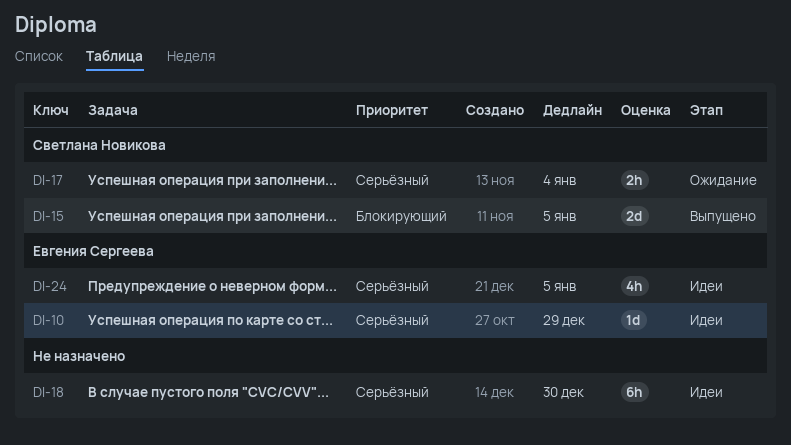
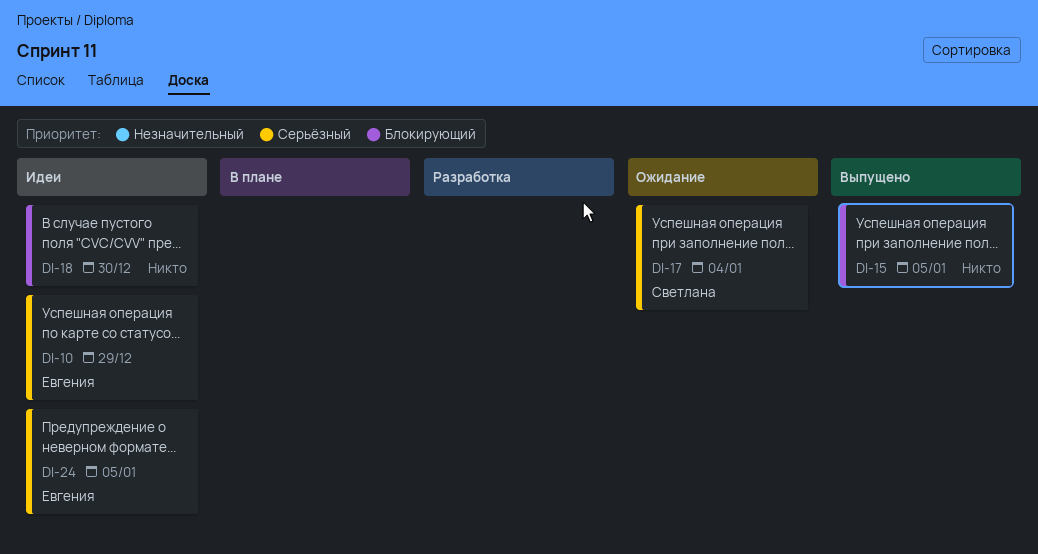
DI-15, owner: Светлана Новикова -> none
DI-18, priority: Серьёзный -> Блокирующий

